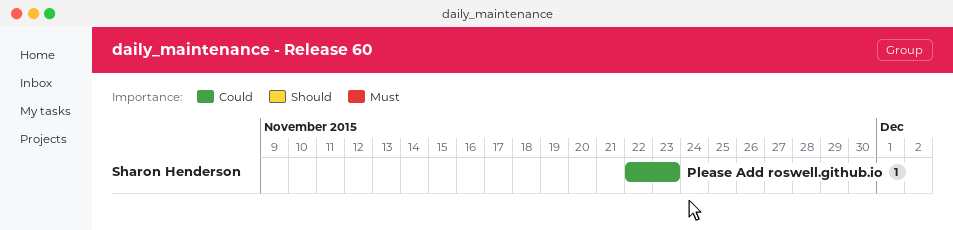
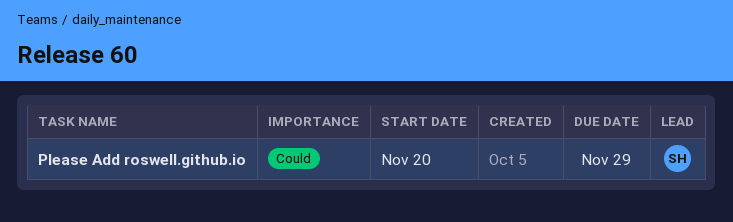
Please Add roswell.github.io, start: Nov 22 -> Nov 20
Please Add roswell.github.io, due: Nov 23 -> Nov 29

